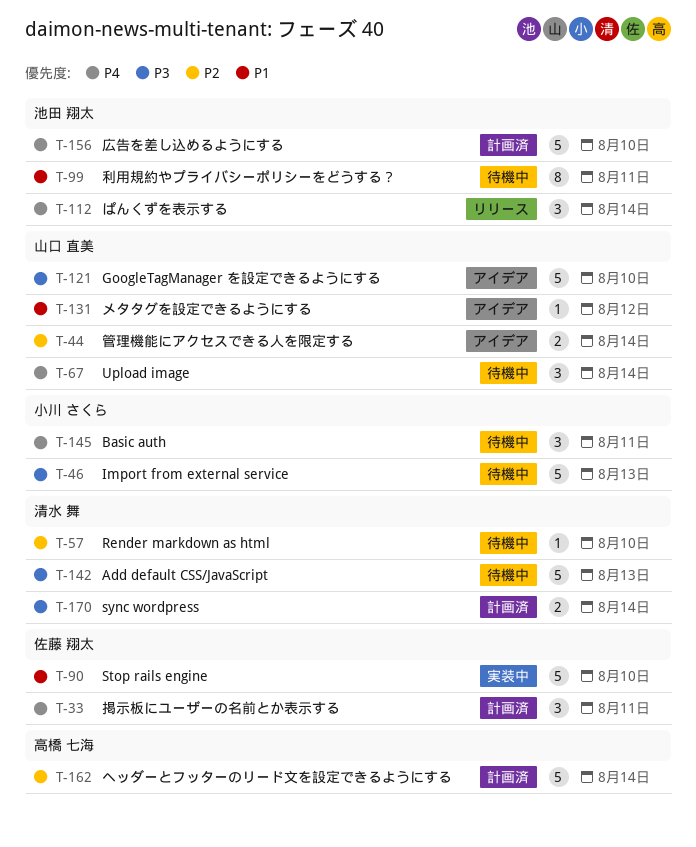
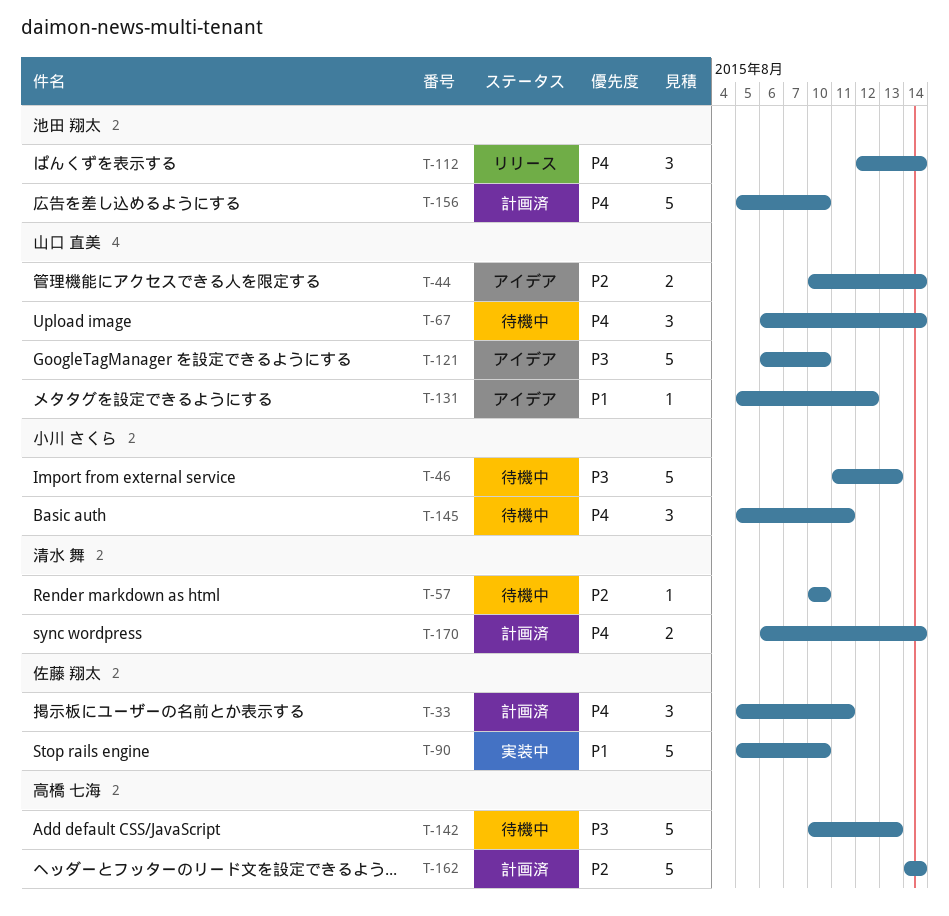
T-99: present -> none
T-142, owner: 清水 舞 -> 高橋 七海
T-170, priority: P3 -> P4

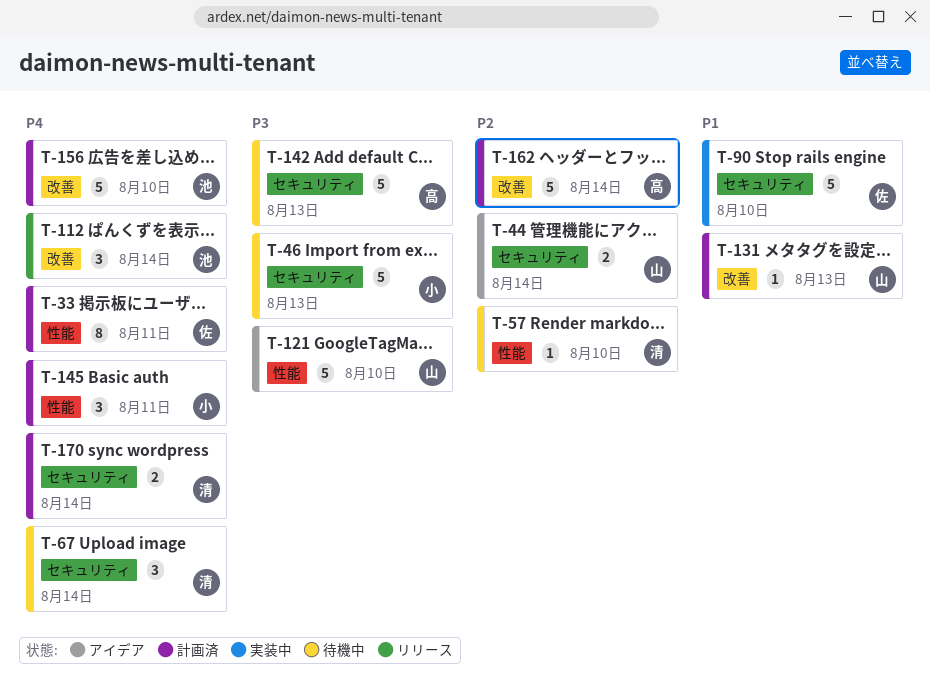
T-33, estimate: 3 -> 8
T-67, owner: 山口 直美 -> 清水 舞
T-131, status: アイデア -> 計画済
T-131, due: Aug 12 -> Aug 13
T-145, status: 待機中 -> 計画済

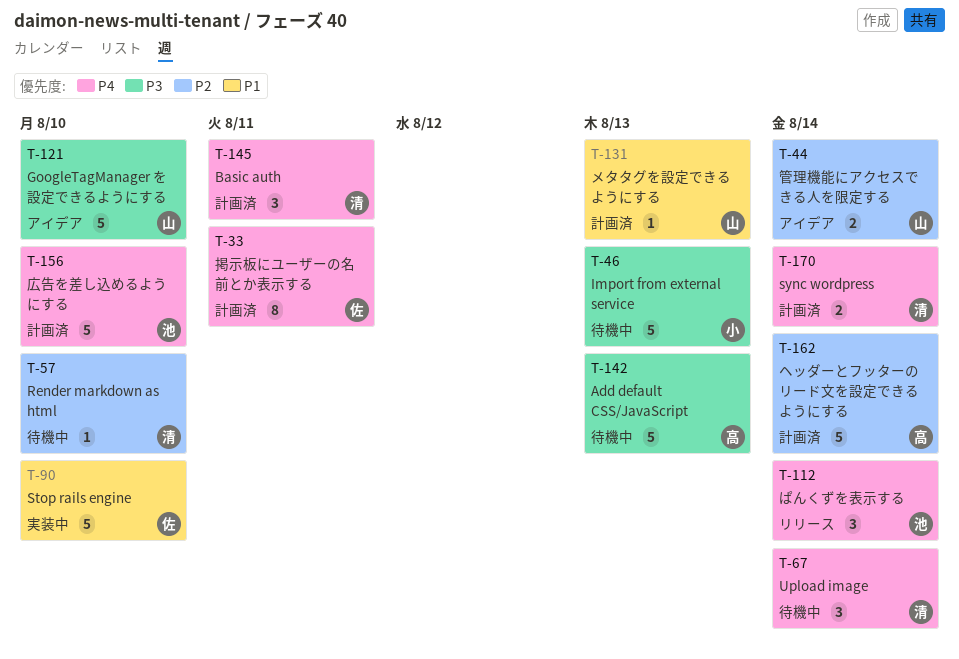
T-145, owner: 小 -> 清

